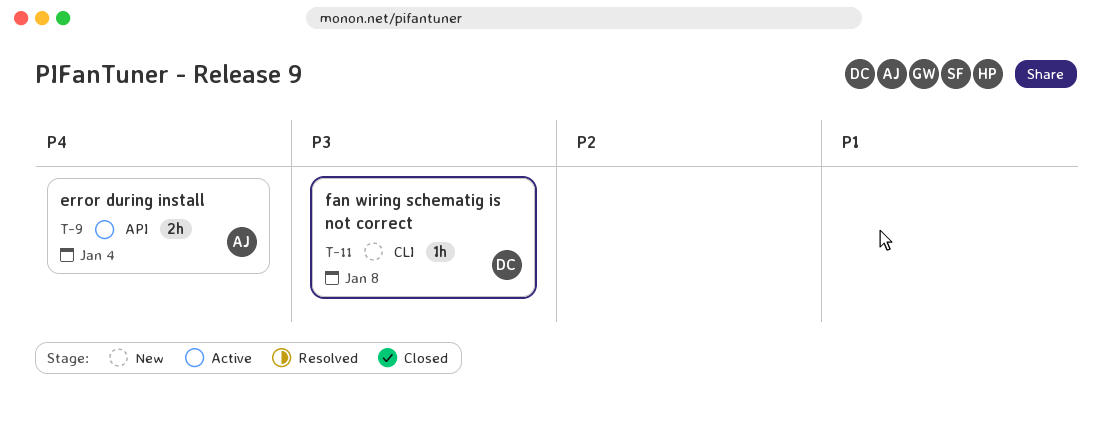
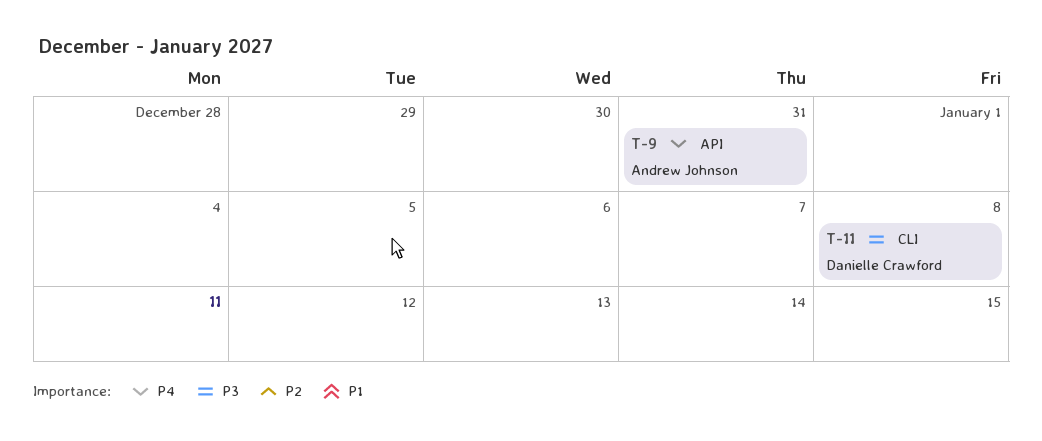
T-9, due: Jan 4 -> Dec 31

